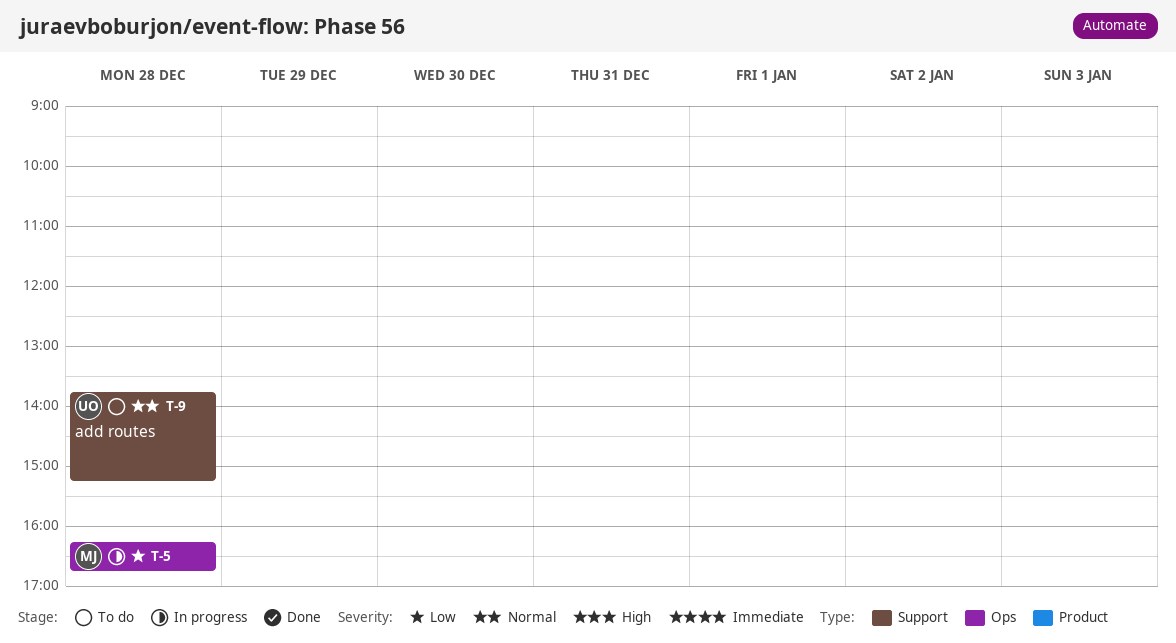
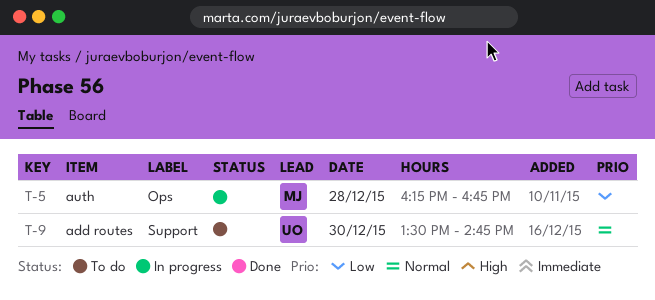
T-9, day: Dec 28 -> Dec 30
T-9, begins: 13:45 -> 13:30
T-9, ends: 15:15 -> 14:45

